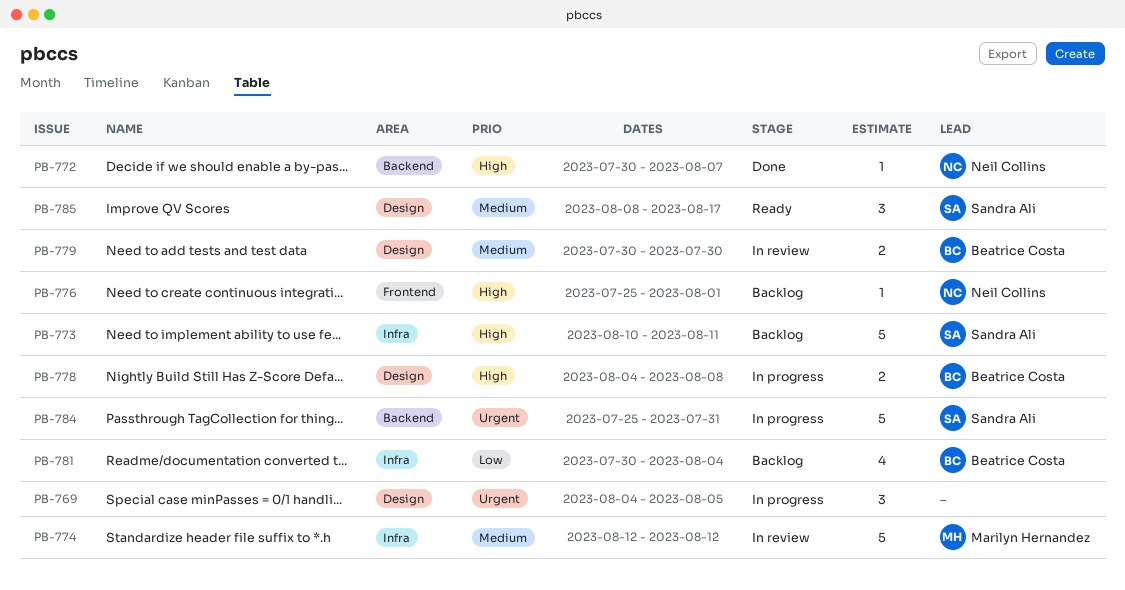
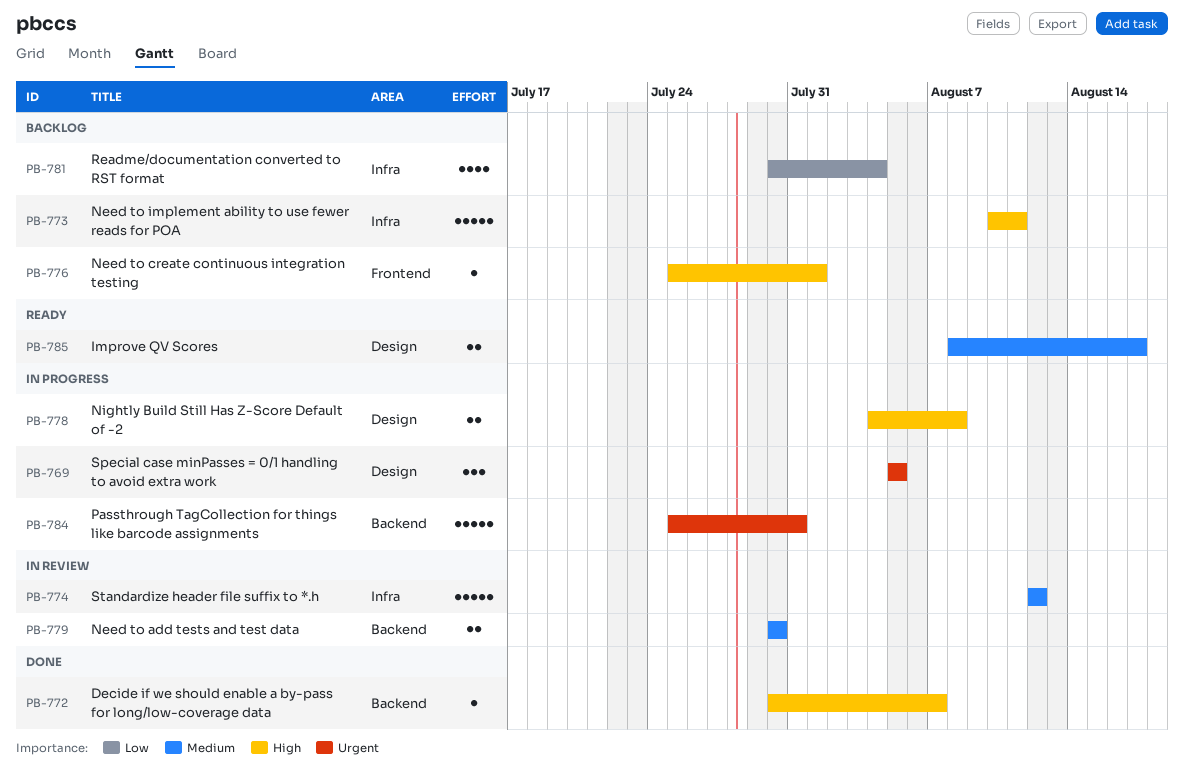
PB-769, start: Aug 4 -> Aug 5
PB-779, label: Design -> Backend
PB-785, estimate: 3 -> 2

